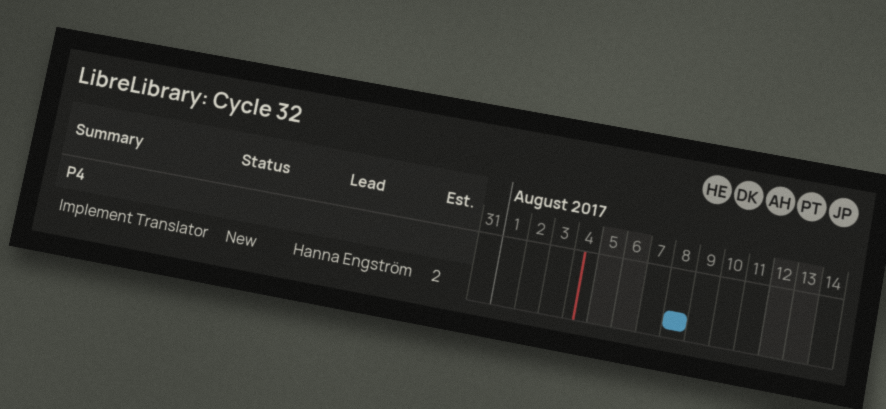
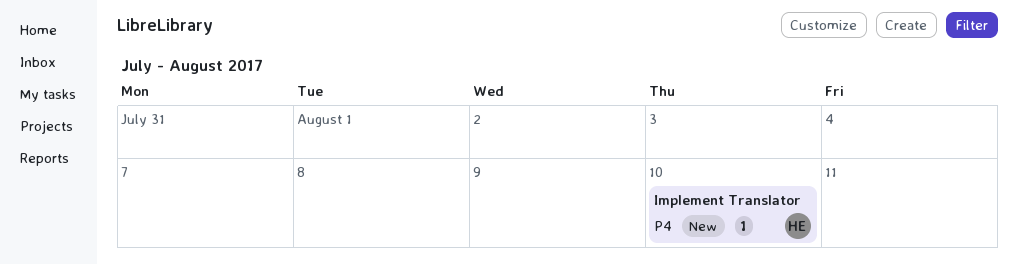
Implement Translator, estimate: 2 -> 1
Implement Translator, due: Aug 8 -> Aug 10

